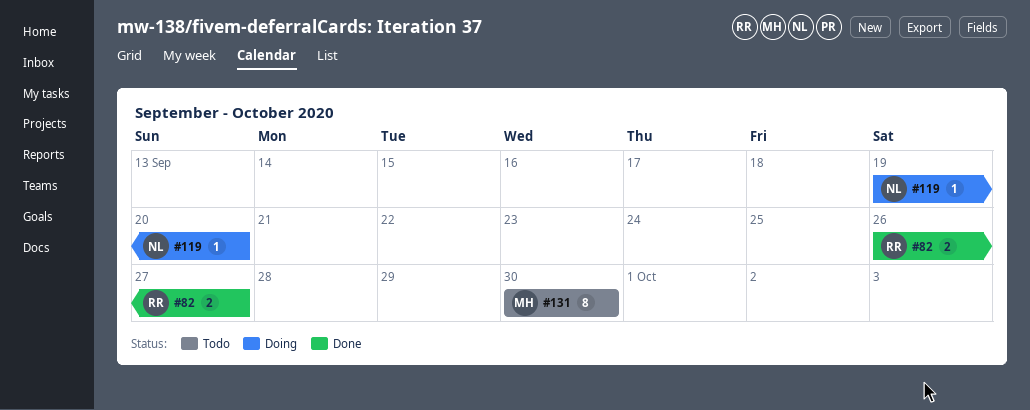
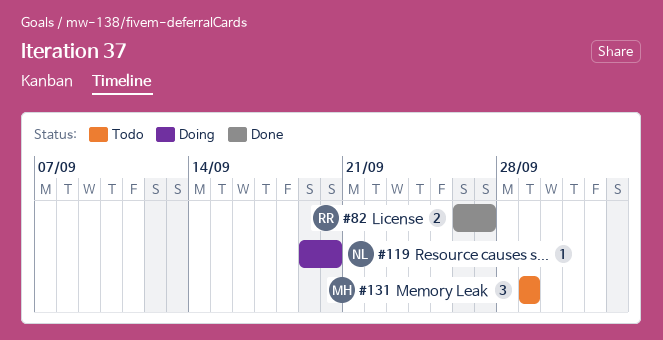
#131, estimate: 8 -> 3
#131, start: Sep 30 -> Sep 29
#131, due: Sep 30 -> Sep 29

